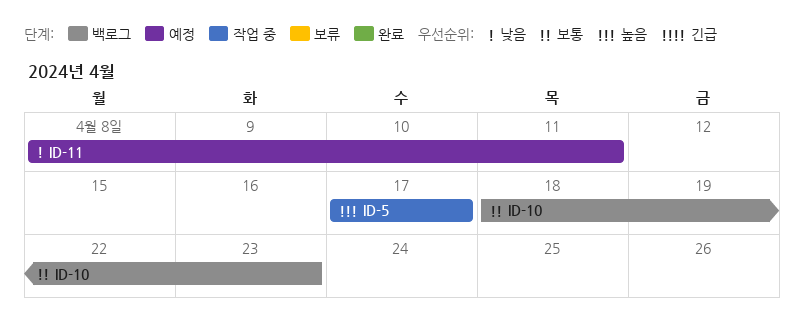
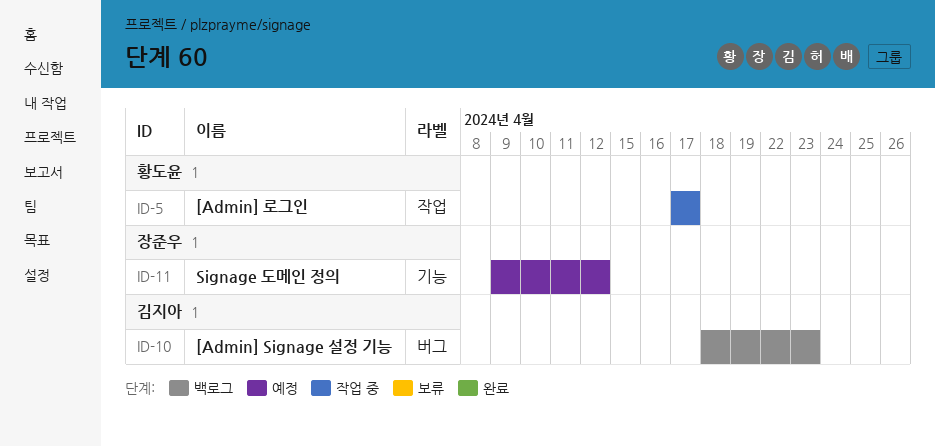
ID-11, start: Apr 8 -> Apr 9
ID-11, due: Apr 11 -> Apr 12

